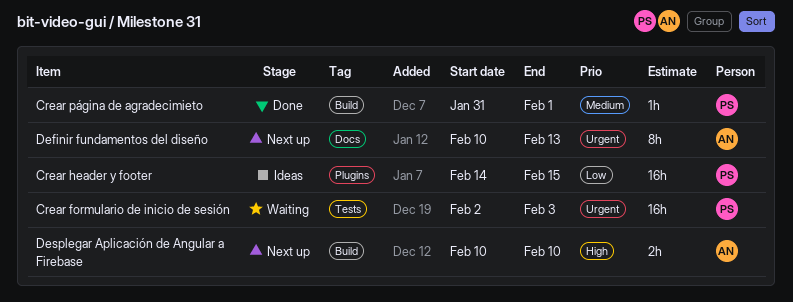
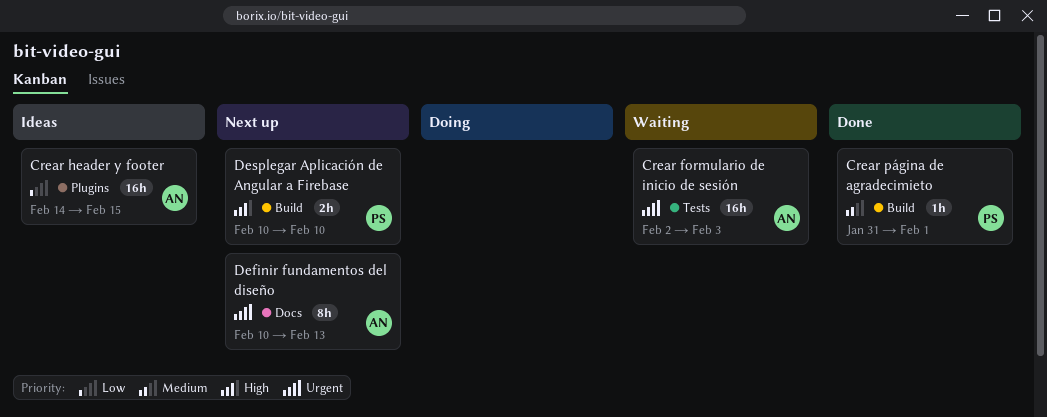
Crear formulario de inicio de sesión, owner: PS -> AN
Crear header y footer, owner: PS -> AN
Desplegar Aplicación de Angular a Firebase, owner: AN -> PS

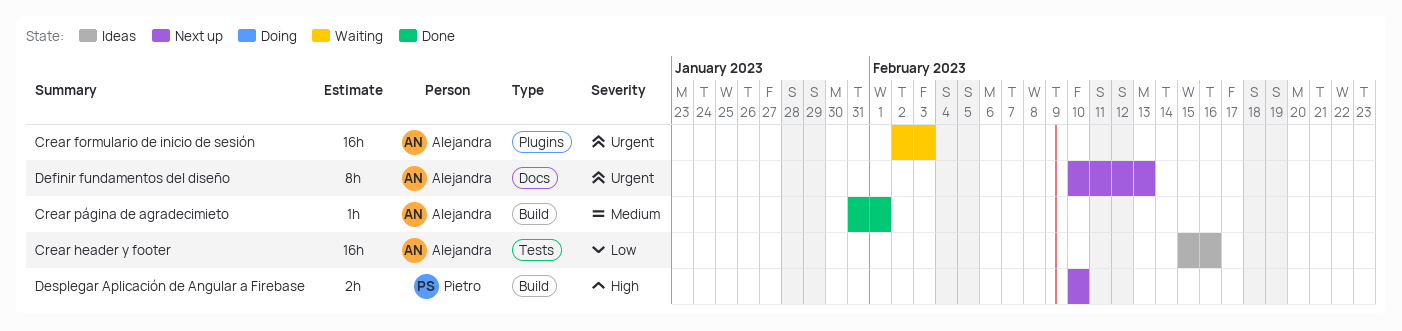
Crear formulario de inicio de sesión, label: Tests -> Plugins
Crear header y footer, label: Plugins -> Tests
Crear header y footer, start: Feb 14 -> Feb 15
Crear header y footer, due: Feb 15 -> Feb 16
Crear página de agradecimieto, owner: Pietro -> Alejandra

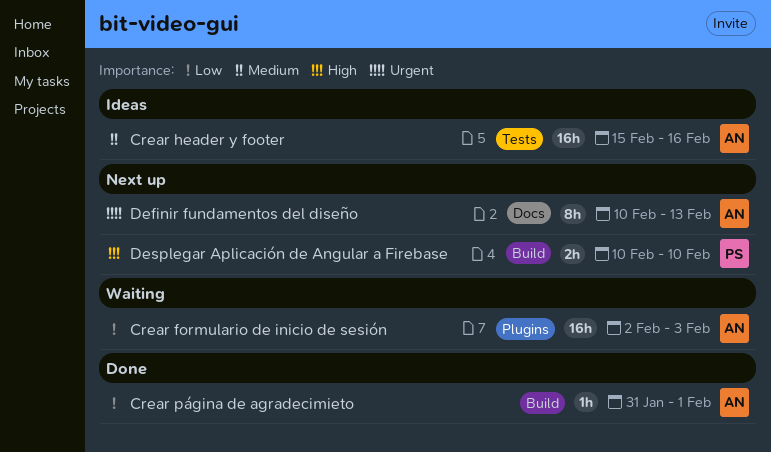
Crear formulario de inicio de sesión, priority: Urgent -> Low
Crear header y footer, priority: Low -> Medium
Crear página de agradecimieto, priority: Medium -> Low

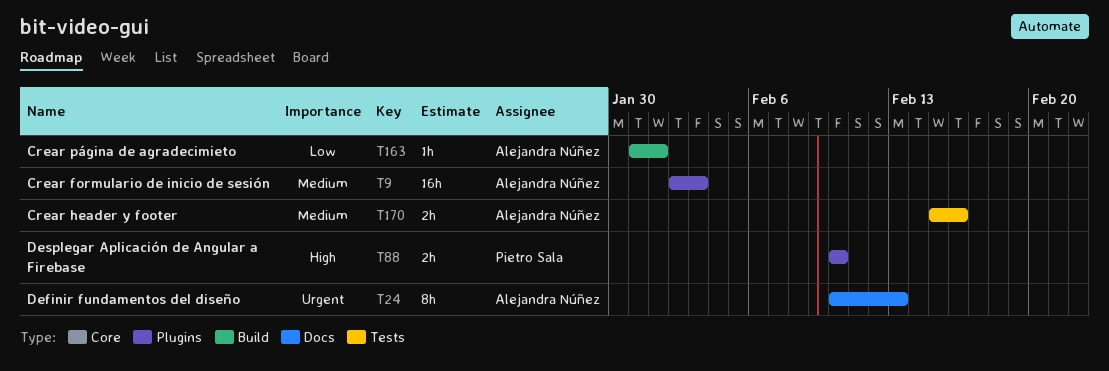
Crear formulario de inicio de sesión, priority: Low -> Medium
Crear header y footer, estimate: 16h -> 2h
Desplegar Aplicación de Angular a Firebase, label: Build -> Plugins

